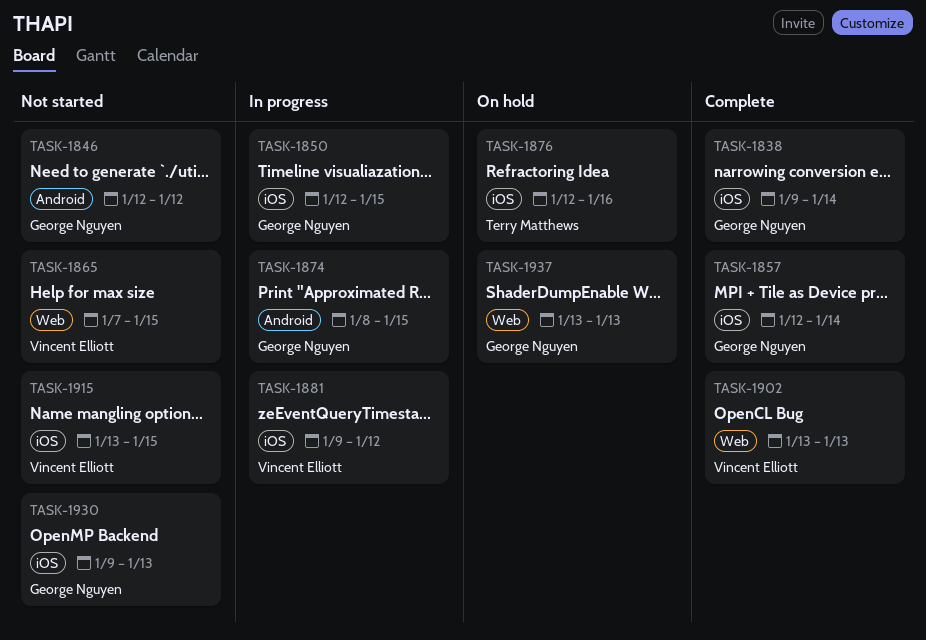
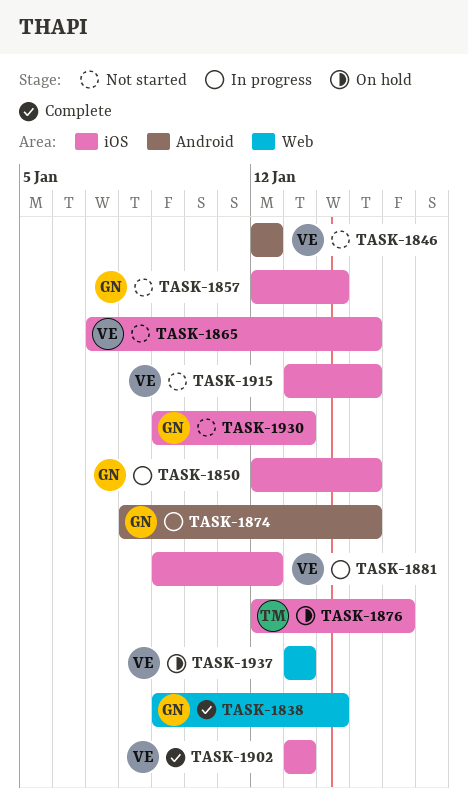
TASK-1838, label: iOS -> Web
TASK-1846, owner: George Nguyen -> Vincent Elliott
TASK-1857, status: Complete -> Not started
TASK-1865, label: Web -> iOS
TASK-1902, label: Web -> iOS
TASK-1937, owner: George Nguyen -> Vincent Elliott

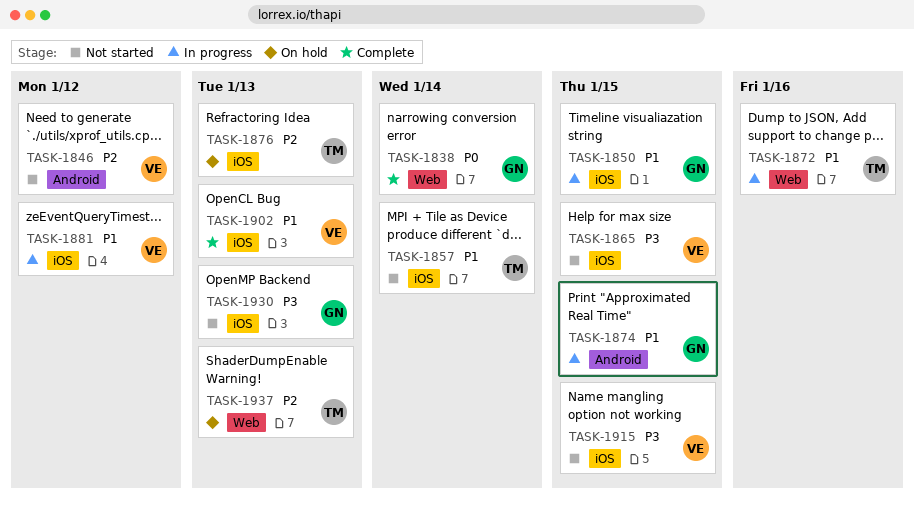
TASK-1857, owner: GN -> TM
TASK-1872: none -> present
TASK-1876, due: Jan 16 -> Jan 13
TASK-1937, owner: VE -> TM

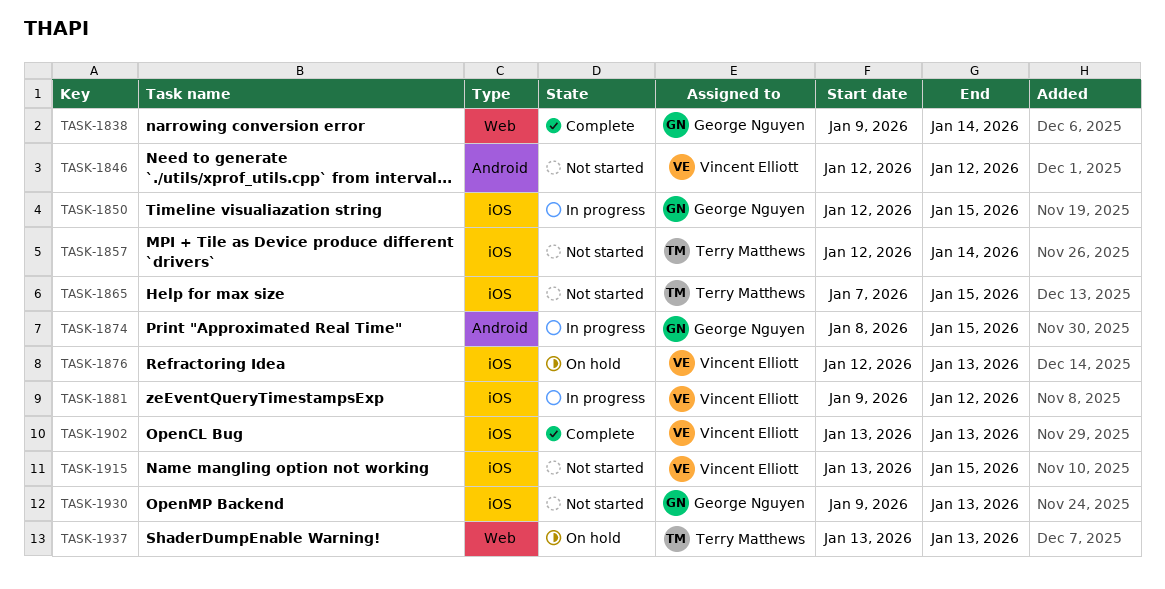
TASK-1865, owner: Vincent Elliott -> Terry Matthews
TASK-1872: present -> none
TASK-1876, owner: Terry Matthews -> Vincent Elliott

